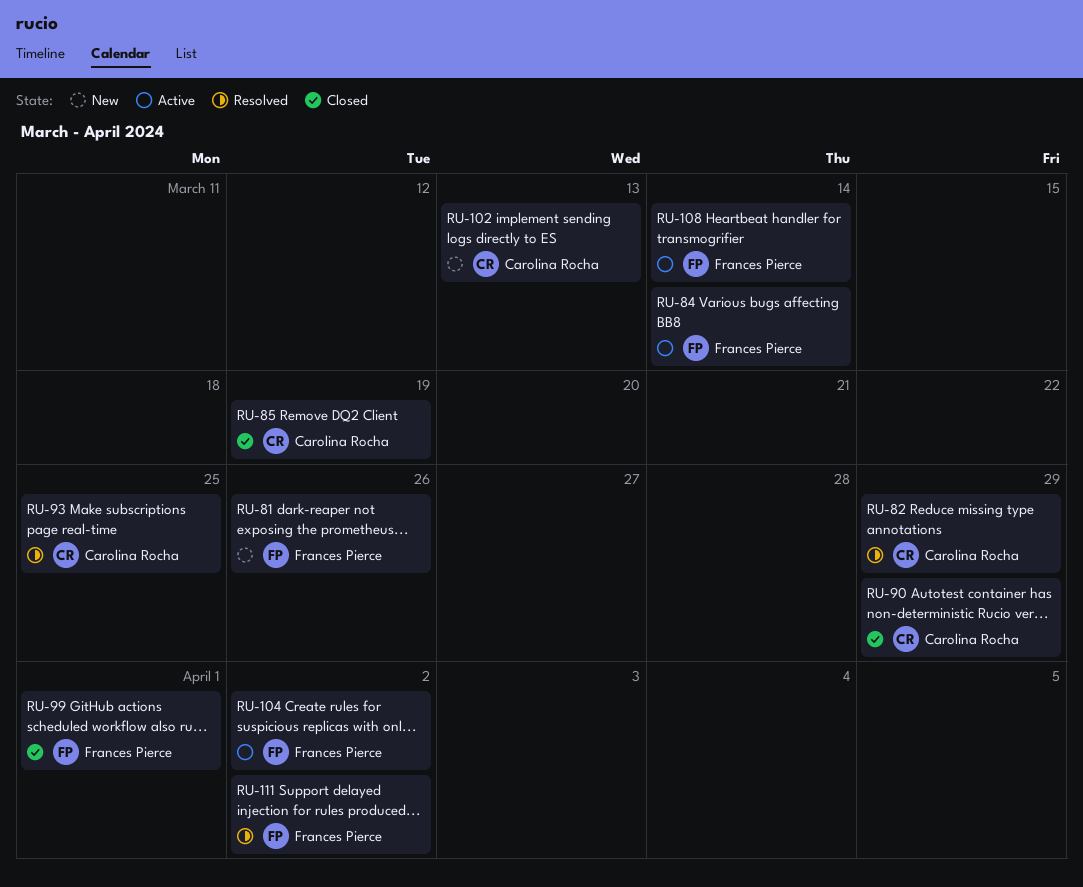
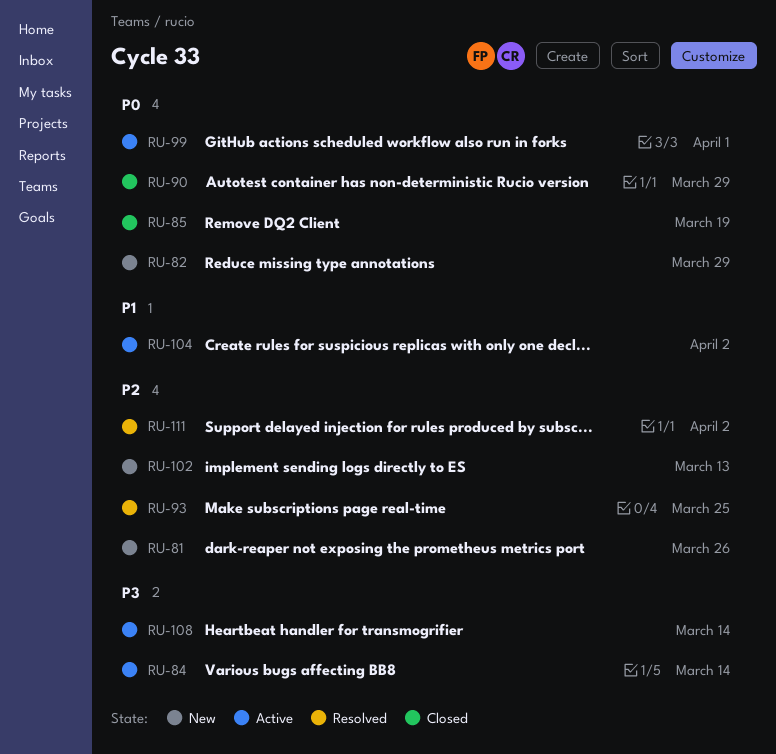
RU-82, status: Resolved -> New
RU-99, status: Closed -> Active

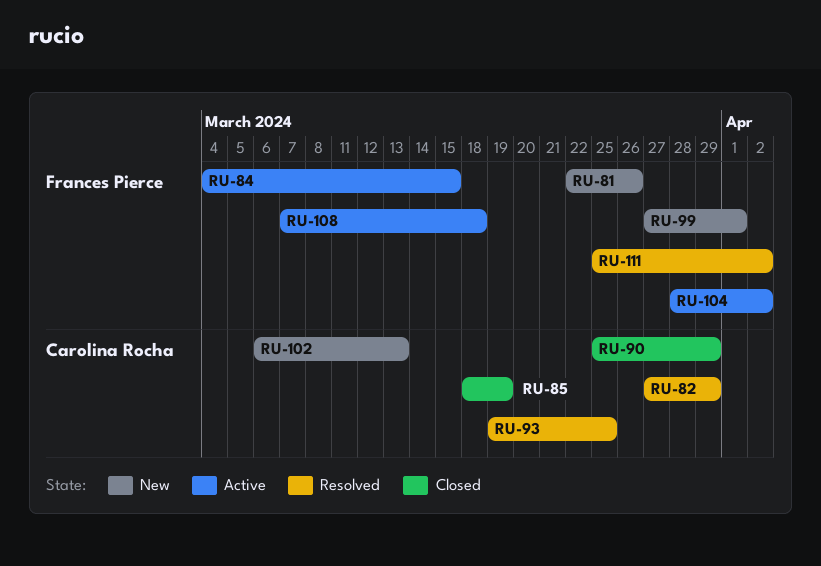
RU-82, status: New -> Resolved
RU-84, due: Mar 14 -> Mar 15
RU-99, status: Active -> New
RU-108, due: Mar 14 -> Mar 18

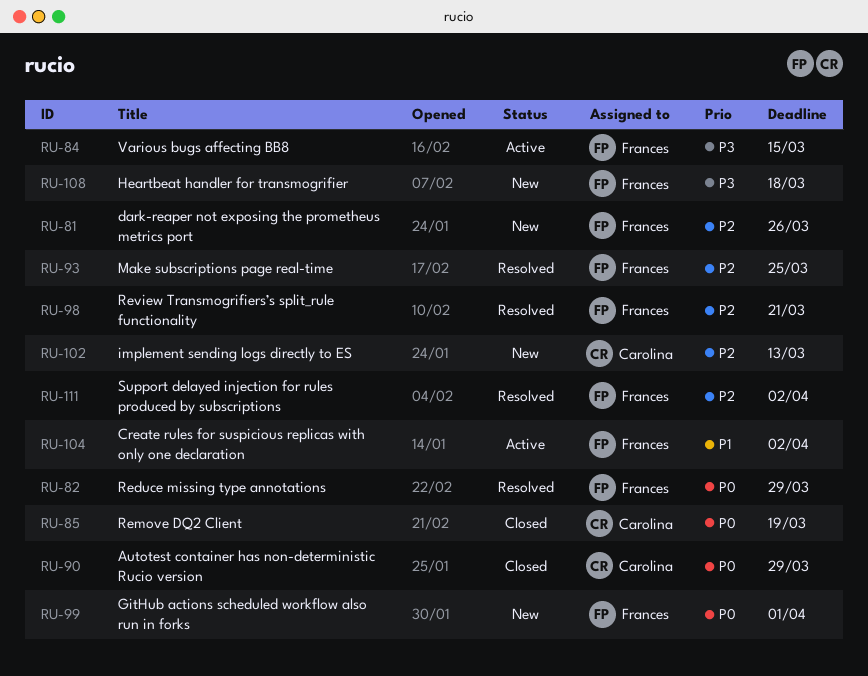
RU-82, owner: Carolina Rocha -> Frances Pierce
RU-93, owner: Carolina Rocha -> Frances Pierce
RU-98: none -> present
RU-108, status: Active -> New

